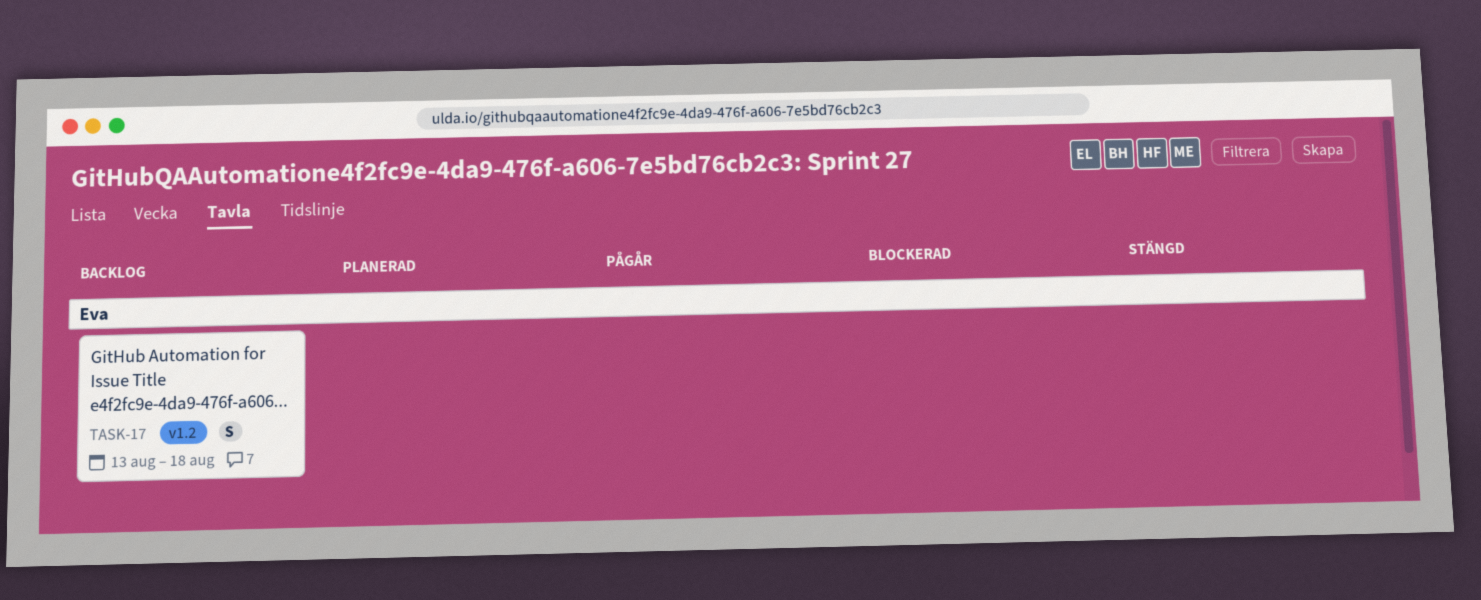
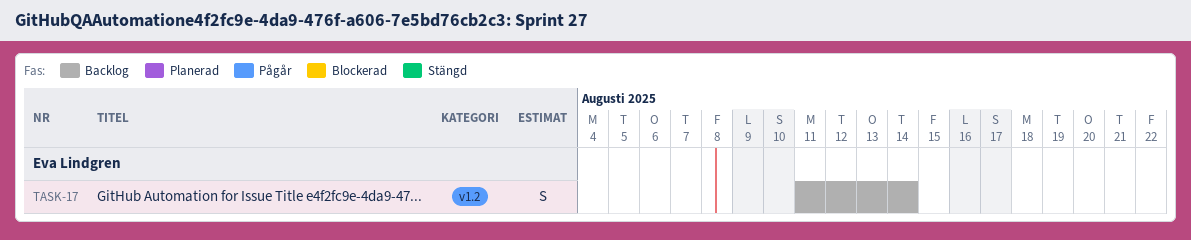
TASK-17, start: Aug 13 -> Aug 11
TASK-17, due: Aug 18 -> Aug 14

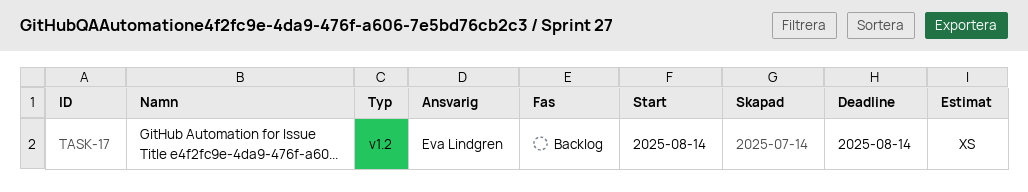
TASK-17, estimate: S -> XS
TASK-17, start: Aug 11 -> Aug 14

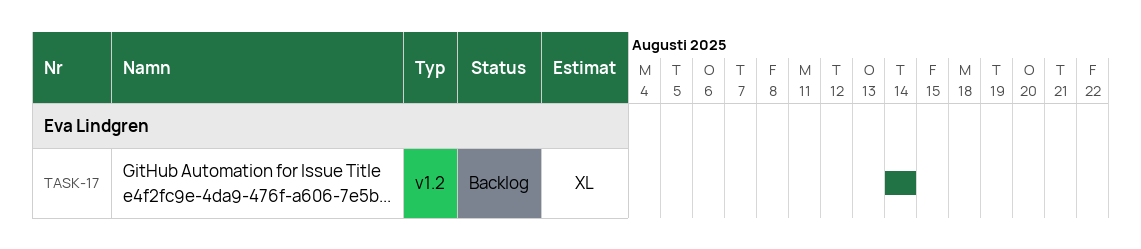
TASK-17, estimate: XS -> XL

